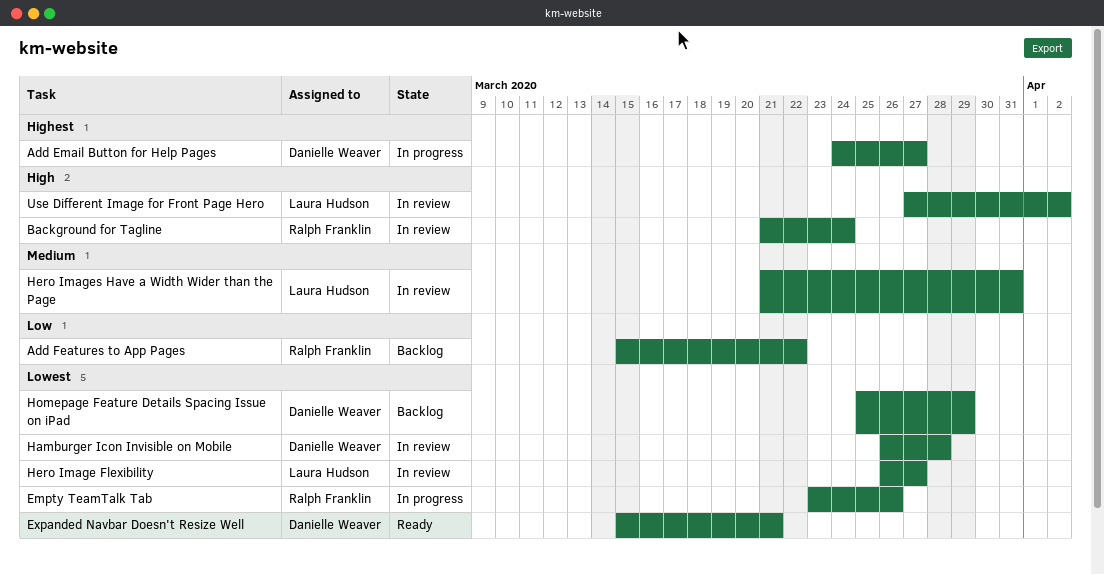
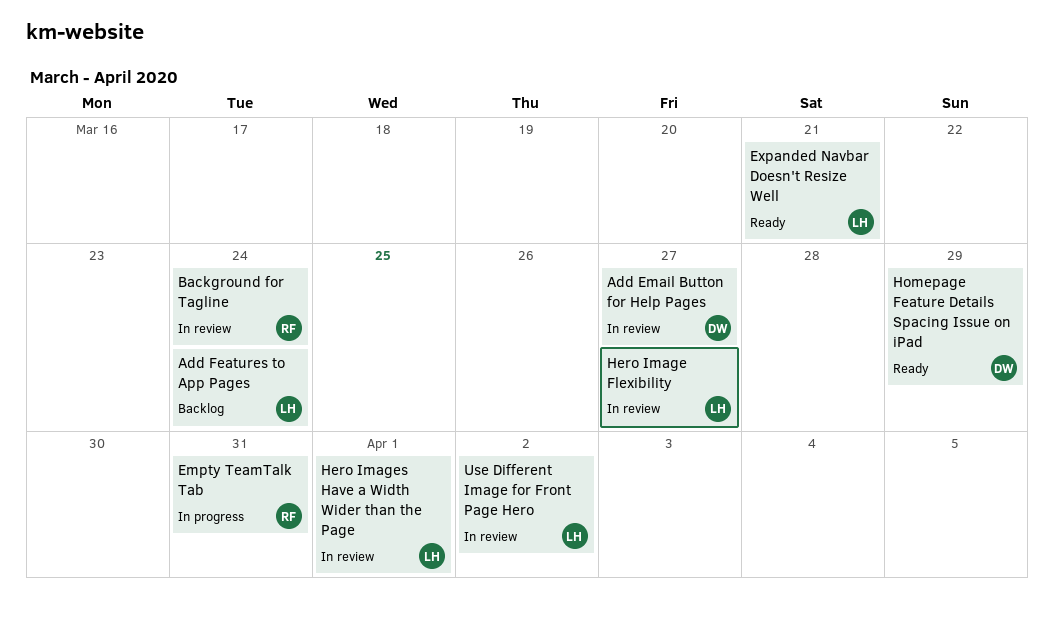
Add Email Button for Help Pages, status: In progress -> In review
Add Features to App Pages, owner: Ralph Franklin -> Laura Hudson
Add Features to App Pages, due: Mar 22 -> Mar 24
Empty TeamTalk Tab, due: Mar 26 -> Mar 31
Expanded Navbar Doesn't Resize Well, owner: Danielle Weaver -> Laura Hudson
Hamburger Icon Invisible on Mobile: present -> none
Hero Images Have a Width Wider than the Page, due: Mar 31 -> Apr 1
Homepage Feature Details Spacing Issue on iPad, status: Backlog -> Ready

